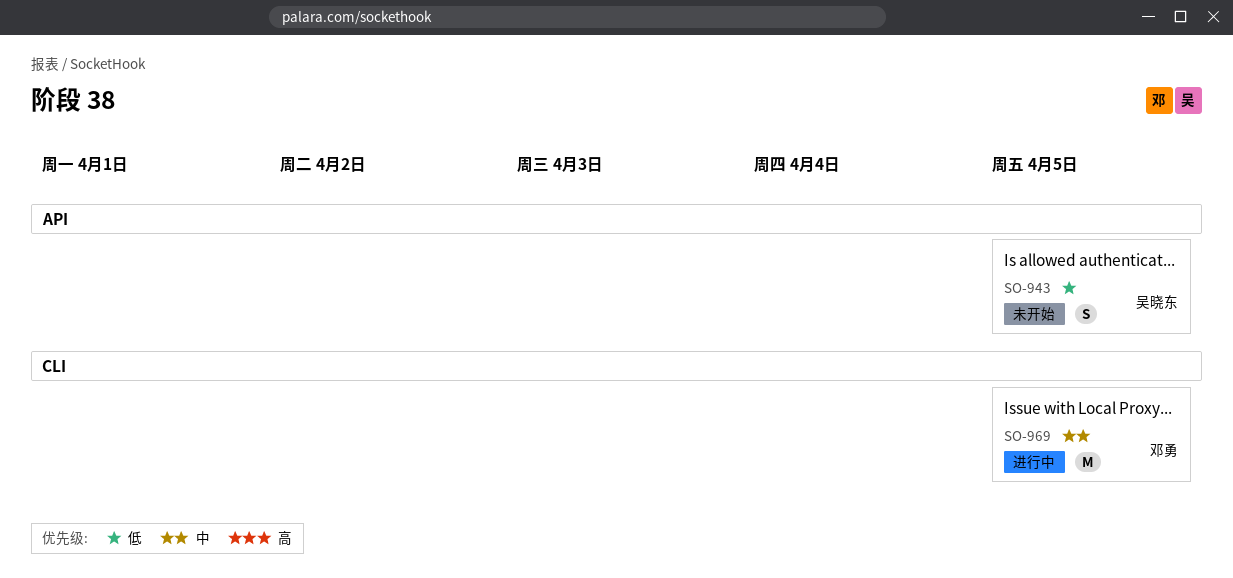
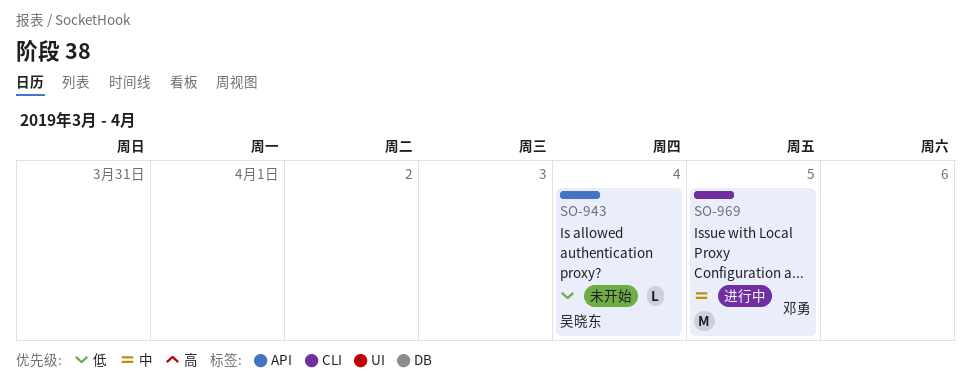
SO-943, estimate: S -> L
SO-943, due: Apr 5 -> Apr 4

